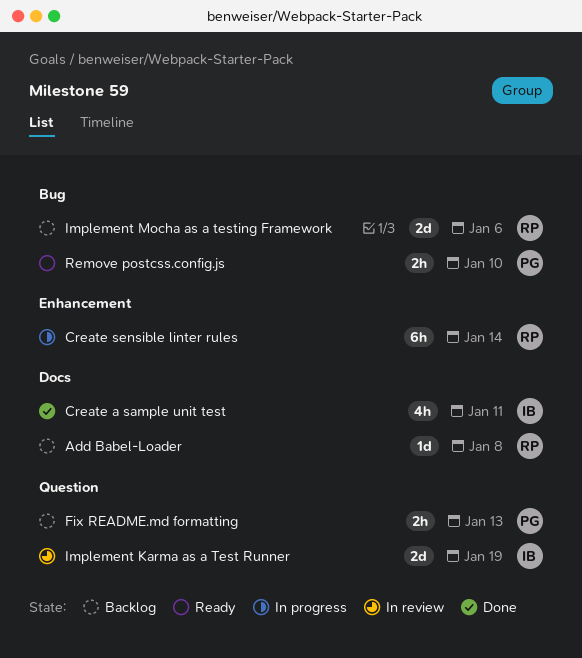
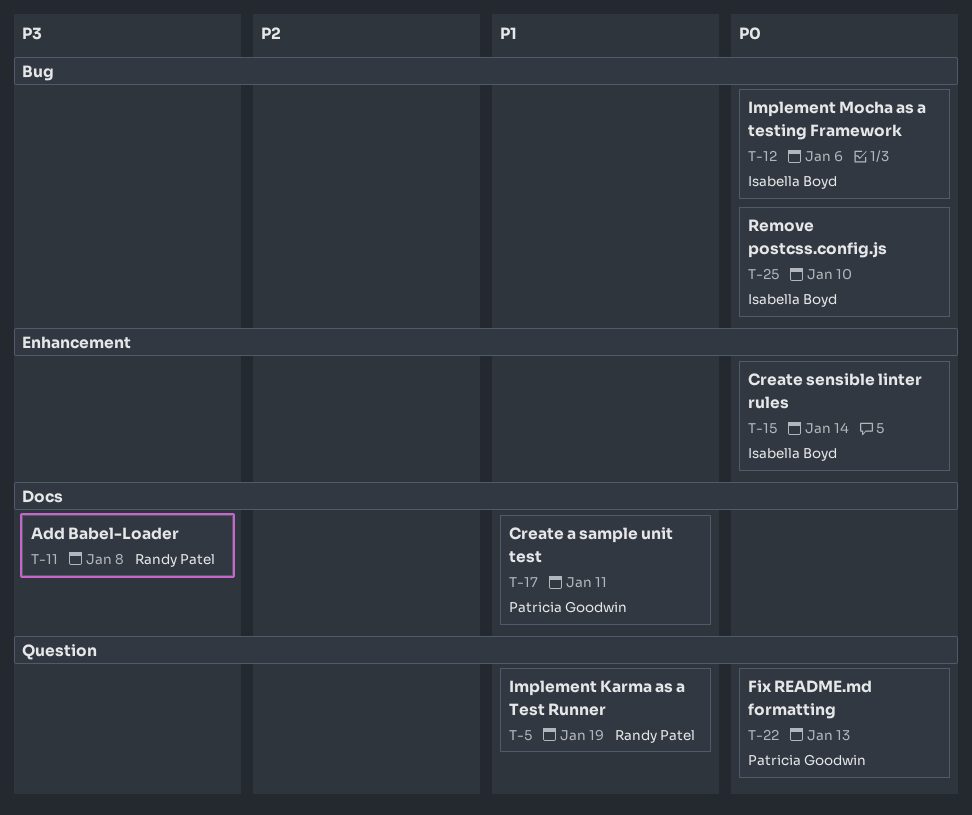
Create a sample unit test, owner: Isabella Boyd -> Patricia Goodwin
Create sensible linter rules, owner: Randy Patel -> Isabella Boyd
Implement Karma as a Test Runner, owner: Isabella Boyd -> Randy Patel
Implement Mocha as a testing Framework, owner: Randy Patel -> Isabella Boyd
Remove postcss.config.js, owner: Patricia Goodwin -> Isabella Boyd

